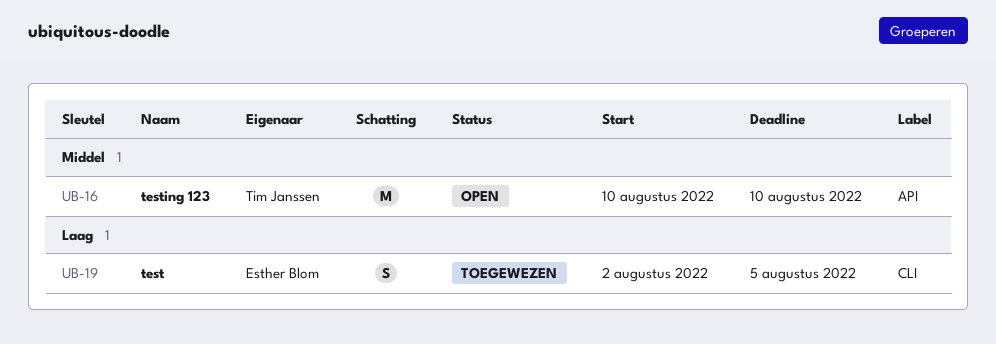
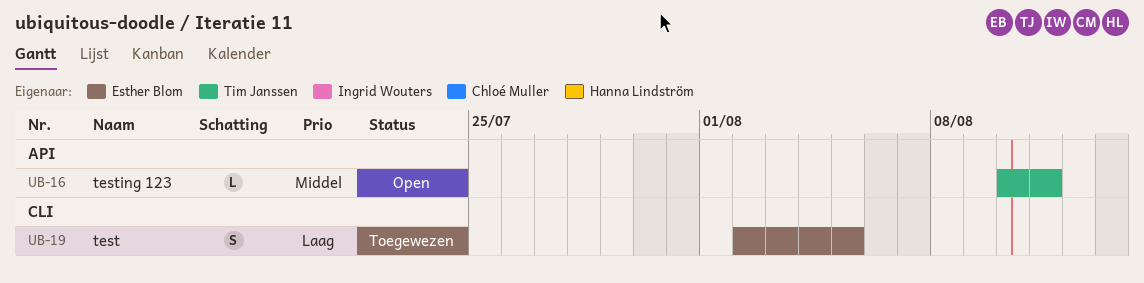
UB-16, estimate: M -> L
UB-16, due: Aug 10 -> Aug 11

